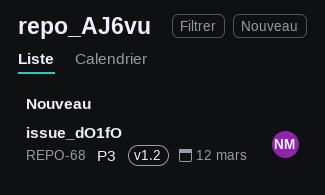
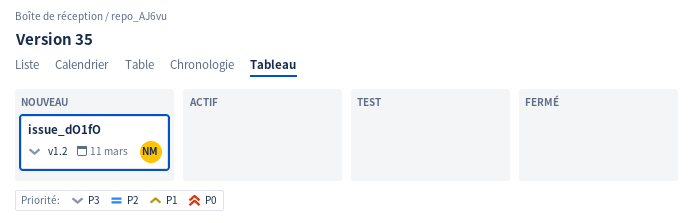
issue_dO1fO, due: Mar 12 -> Mar 11

